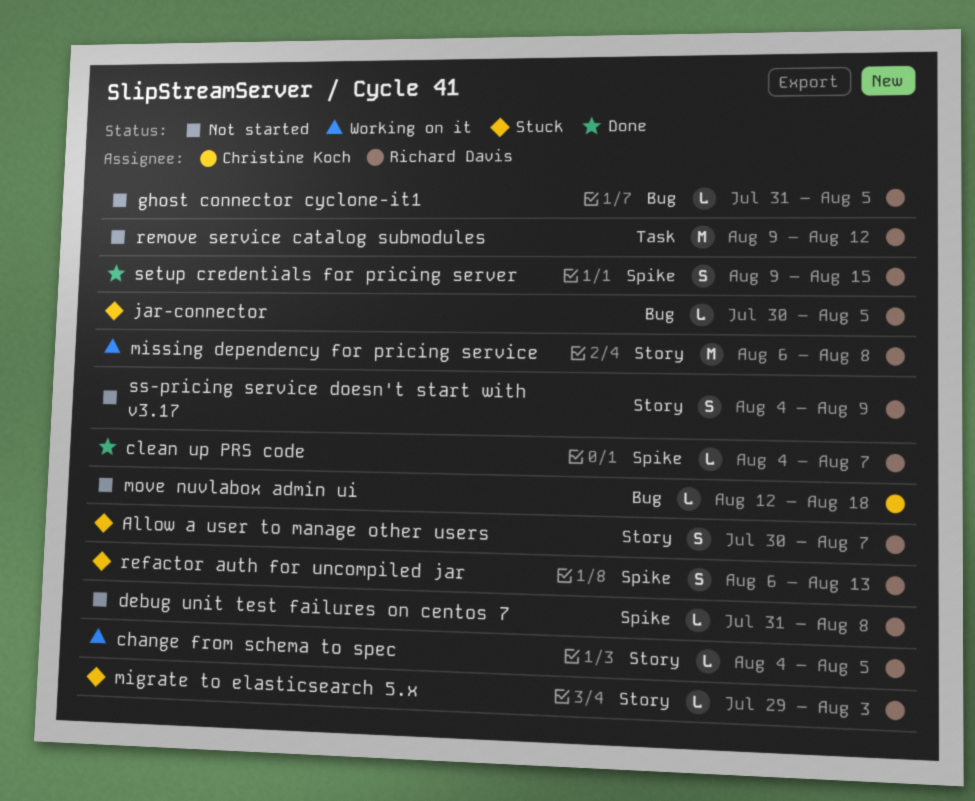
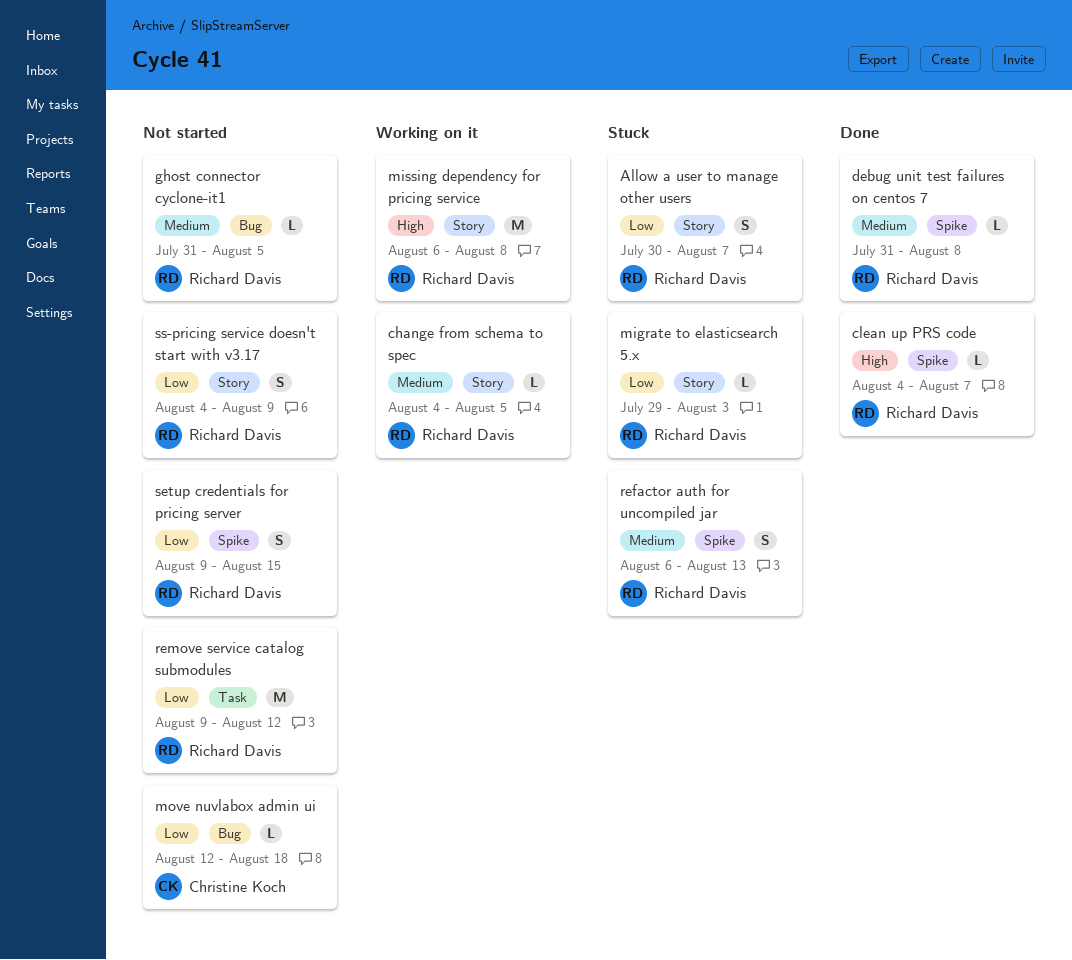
debug unit test failures on centos 7, status: Not started -> Done
jar-connector: present -> none
setup credentials for pricing server, status: Done -> Not started

